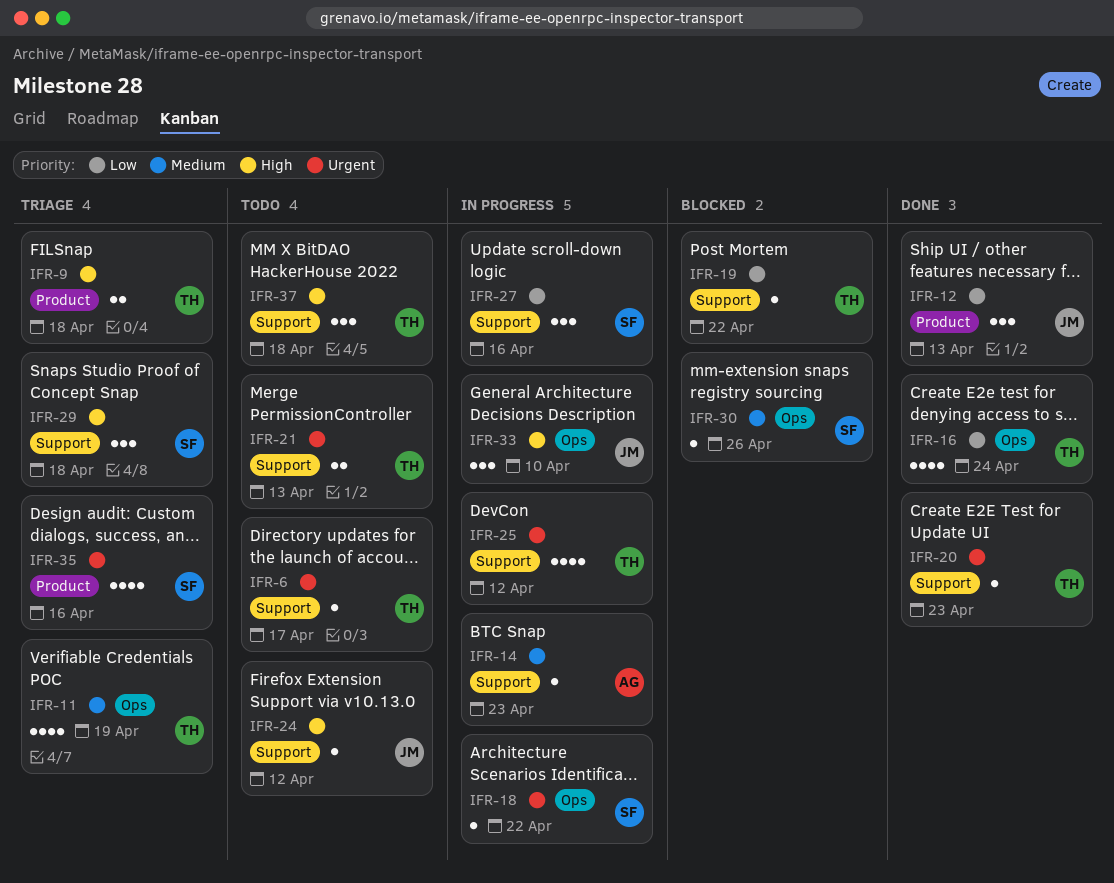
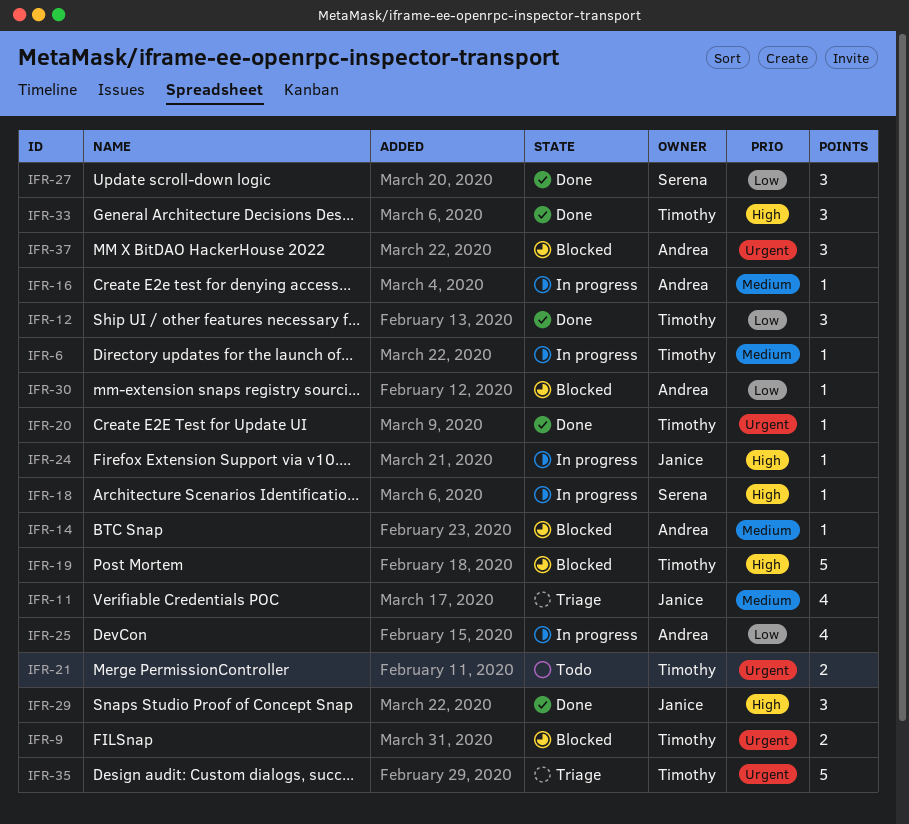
IFR-6, status: Todo -> In progress
IFR-6, priority: Urgent -> Medium
IFR-9, status: Triage -> Blocked
IFR-9, priority: High -> Urgent
IFR-11, owner: Timothy -> Janice
IFR-12, owner: Janice -> Timothy
IFR-14, status: In progress -> Blocked
IFR-16, status: Done -> In progress
IFR-16, owner: Timothy -> Andrea
IFR-16, priority: Low -> Medium
IFR-16, estimate: 4 -> 1
IFR-18, priority: Urgent -> High
IFR-19, priority: Low -> High
IFR-19, estimate: 1 -> 5
IFR-24, status: Todo -> In progress
IFR-25, owner: Timothy -> Andrea
IFR-25, priority: Urgent -> Low
IFR-27, status: In progress -> Done
IFR-29, status: Triage -> Done
IFR-29, owner: Serena -> Janice
IFR-30, owner: Serena -> Andrea
IFR-30, priority: Medium -> Low
IFR-33, status: In progress -> Done
IFR-33, owner: Janice -> Timothy
IFR-35, owner: Serena -> Timothy
IFR-35, estimate: 4 -> 5
IFR-37, status: Todo -> Blocked
IFR-37, owner: Timothy -> Andrea
IFR-37, priority: High -> Urgent

